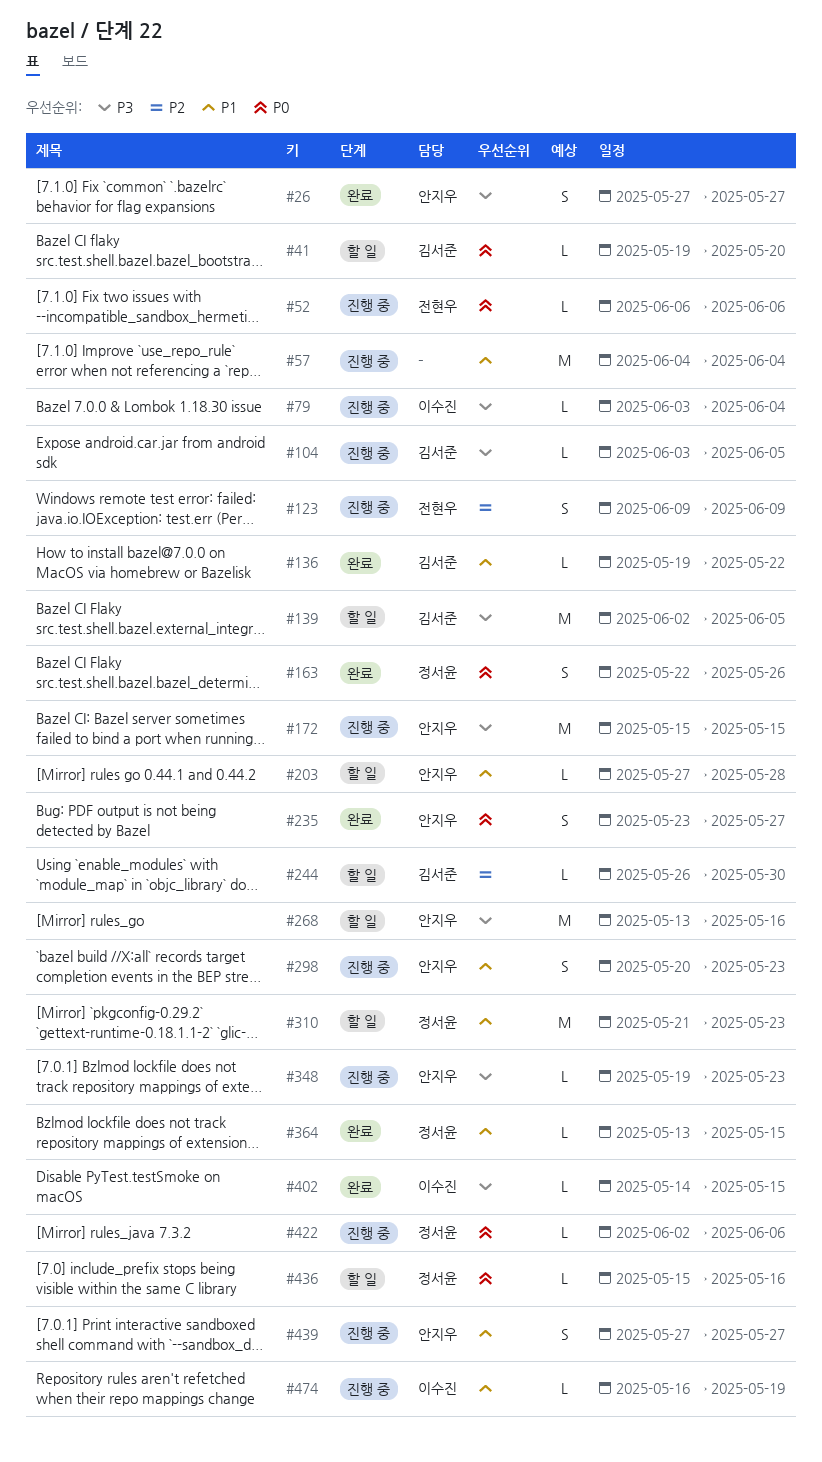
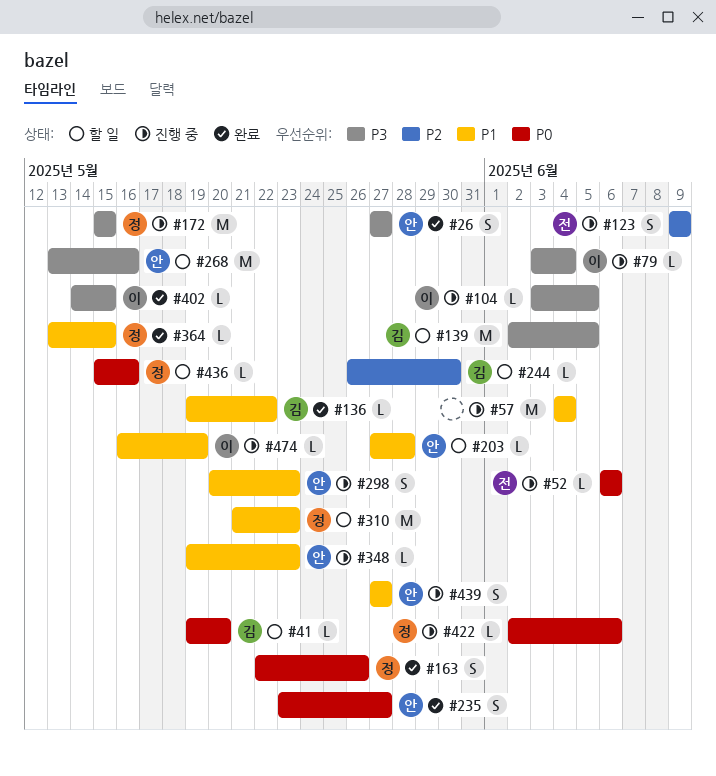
#104, owner: 김서준 -> 이수진
#172, owner: 안지우 -> 정서윤
#348, priority: P3 -> P1

